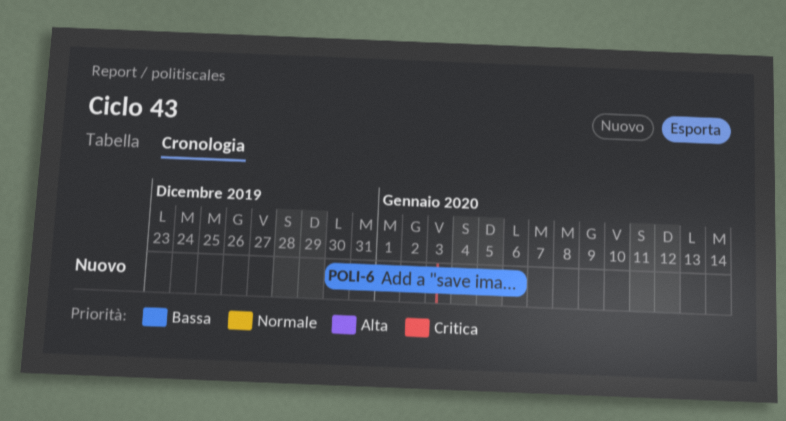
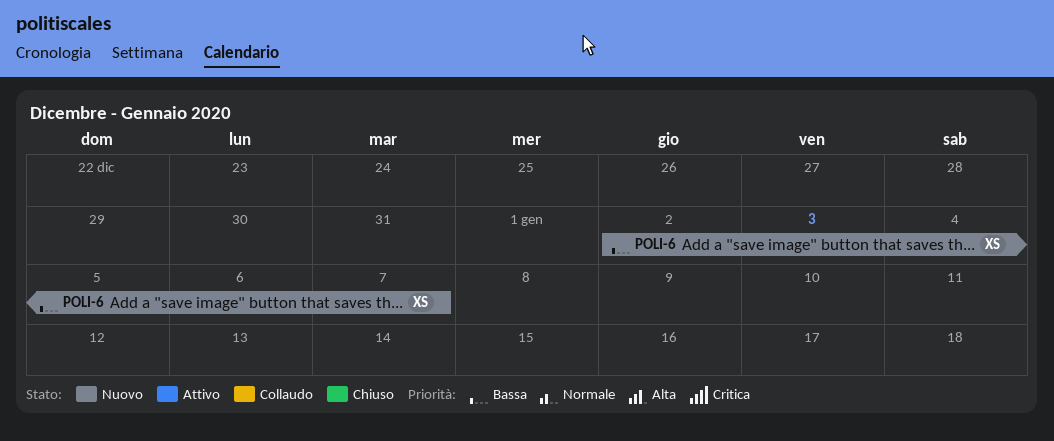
POLI-6, start: Dec 30 -> Jan 2
POLI-6, due: Jan 6 -> Jan 7

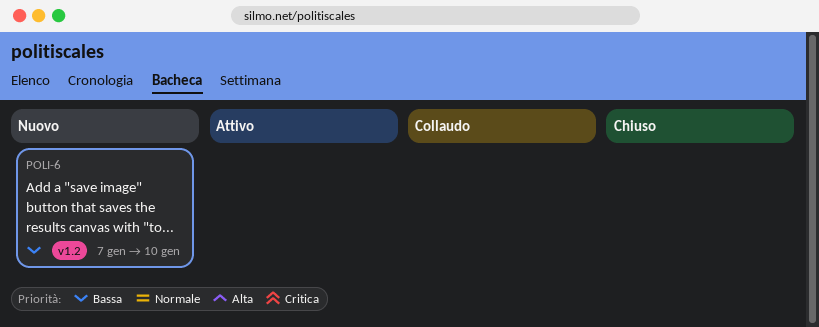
POLI-6, start: Jan 2 -> Jan 7
POLI-6, due: Jan 7 -> Jan 10

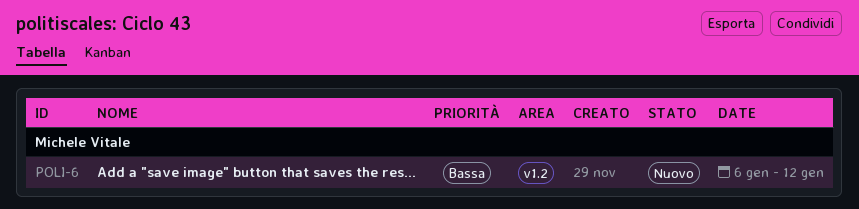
POLI-6, start: Jan 7 -> Jan 6
POLI-6, due: Jan 10 -> Jan 12

